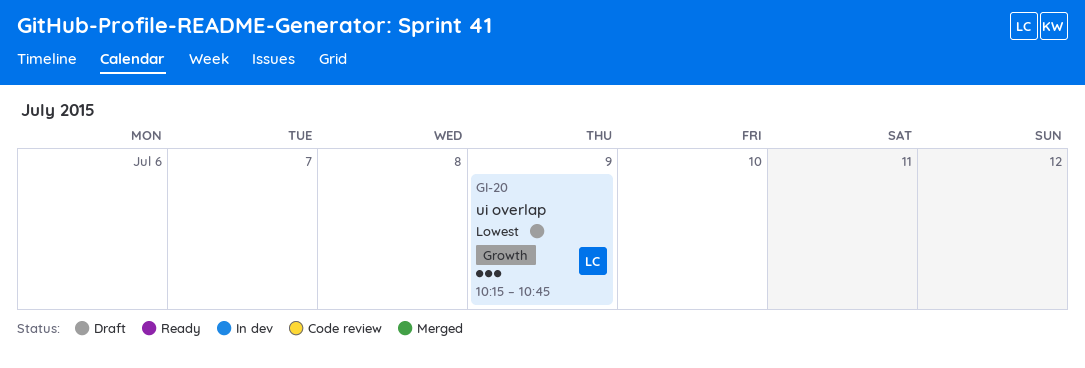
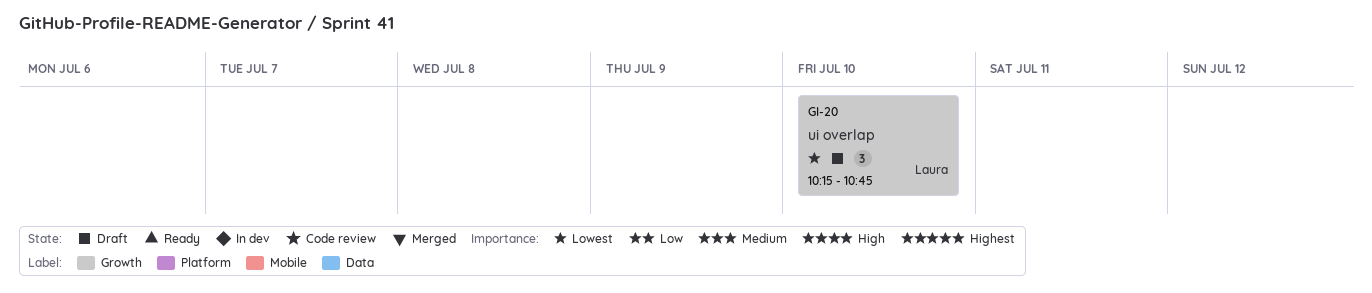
GI-20, day: Jul 9 -> Jul 10

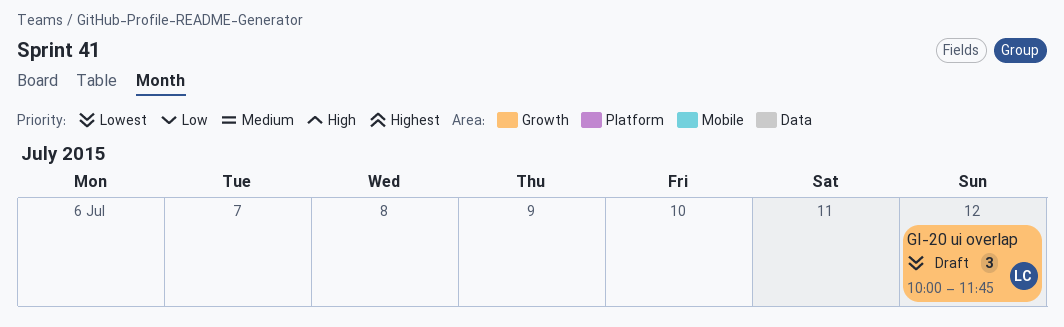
GI-20, day: Jul 10 -> Jul 12
GI-20, begins: 10:15 -> 10:00
GI-20, ends: 10:45 -> 11:45

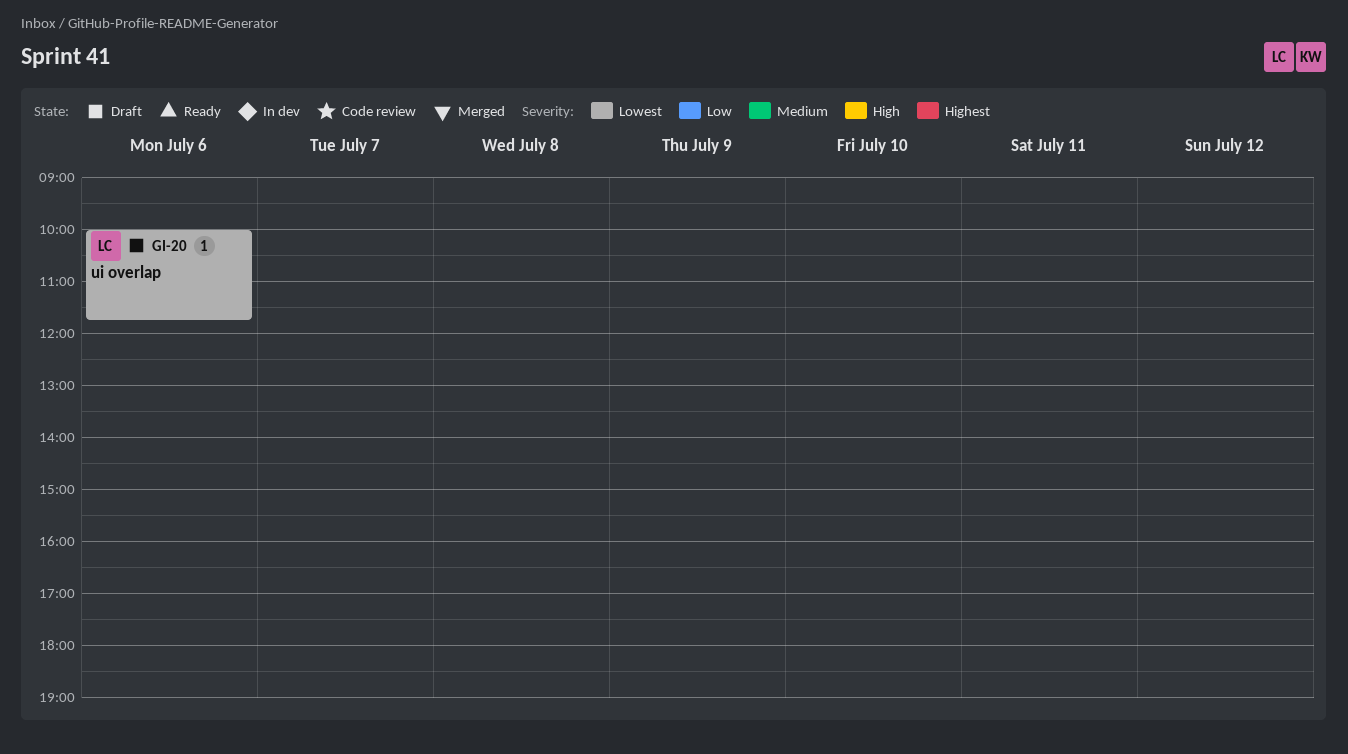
GI-20, estimate: 3 -> 1
GI-20, day: Jul 12 -> Jul 6

